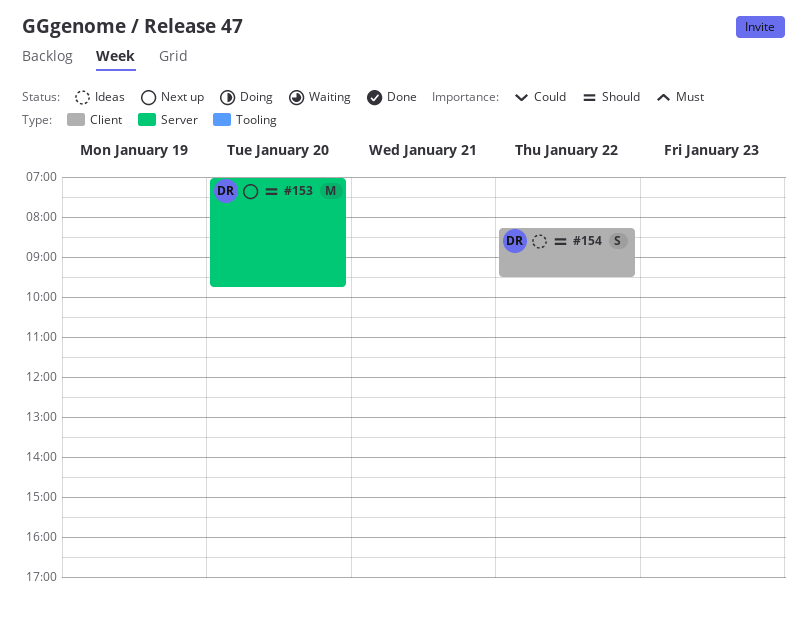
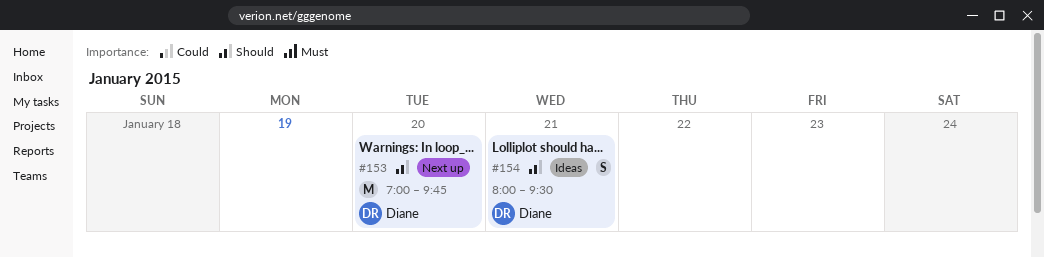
#154, day: Jan 22 -> Jan 21
#154, begins: 08:15 -> 08:00

